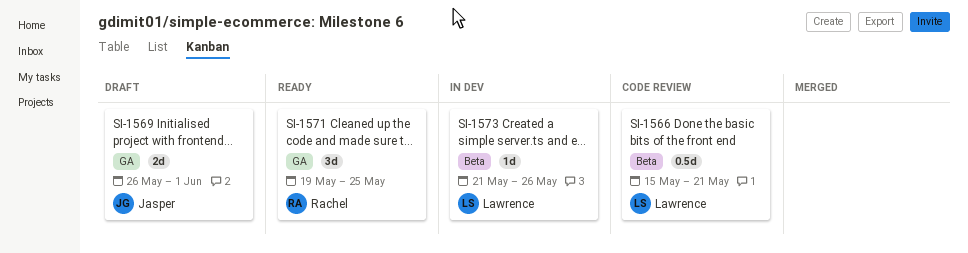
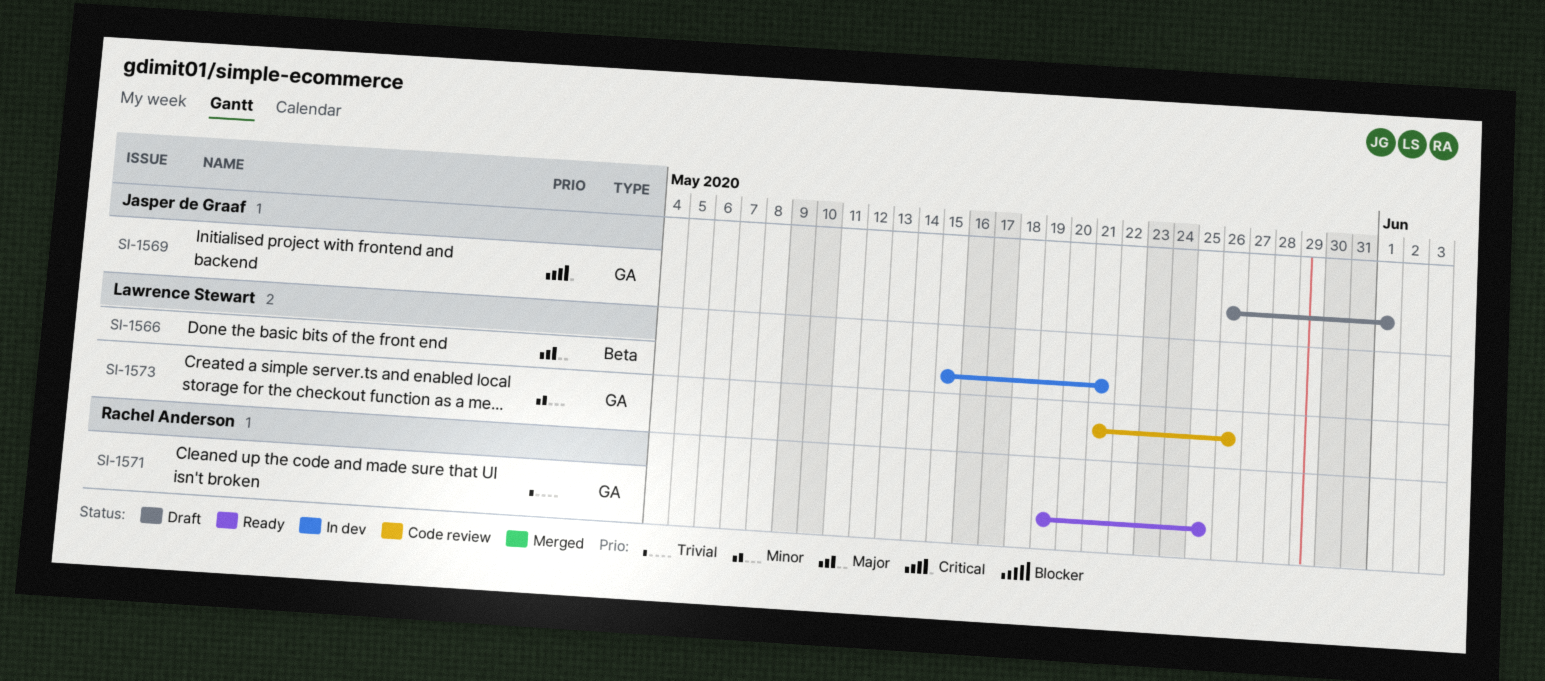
SI-1566, status: Code review -> In dev
SI-1573, status: In dev -> Code review
SI-1573, label: Beta -> GA

